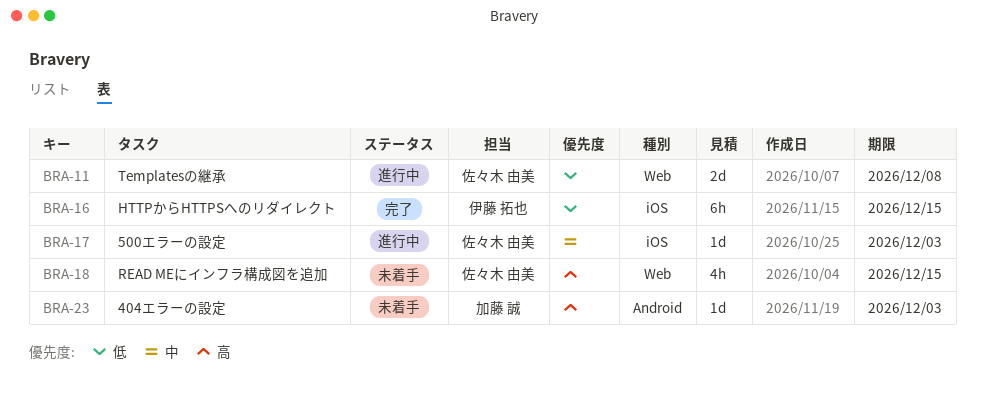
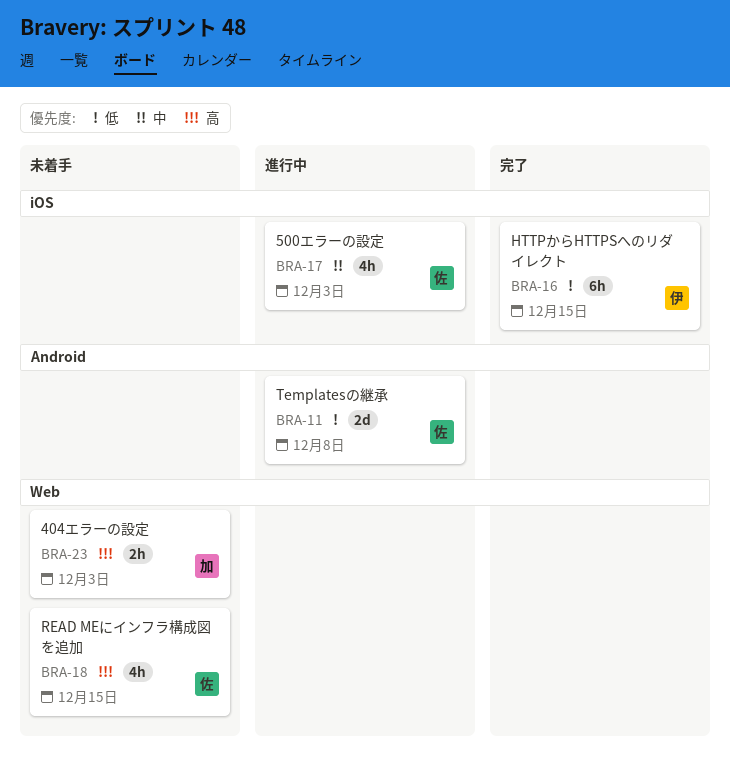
BRA-11, label: Web -> Android
BRA-17, estimate: 1d -> 4h
BRA-23, label: Android -> Web
BRA-23, estimate: 1d -> 2h

